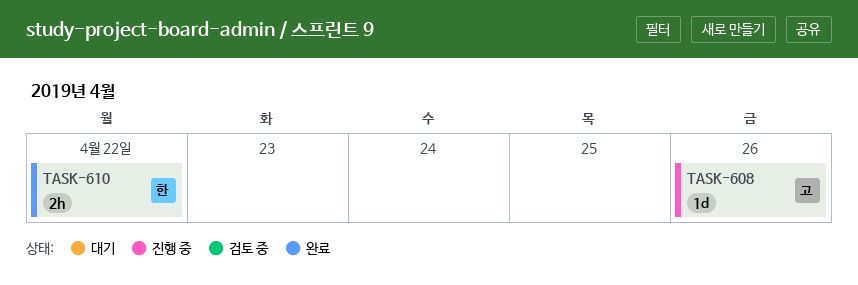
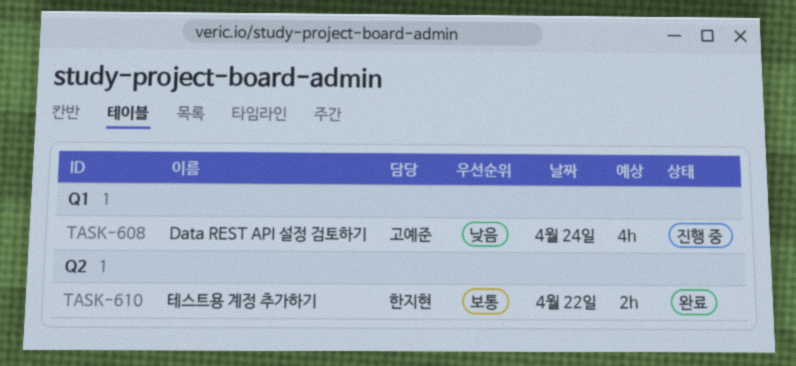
TASK-608, estimate: 1d -> 4h
TASK-608, day: Apr 26 -> Apr 24

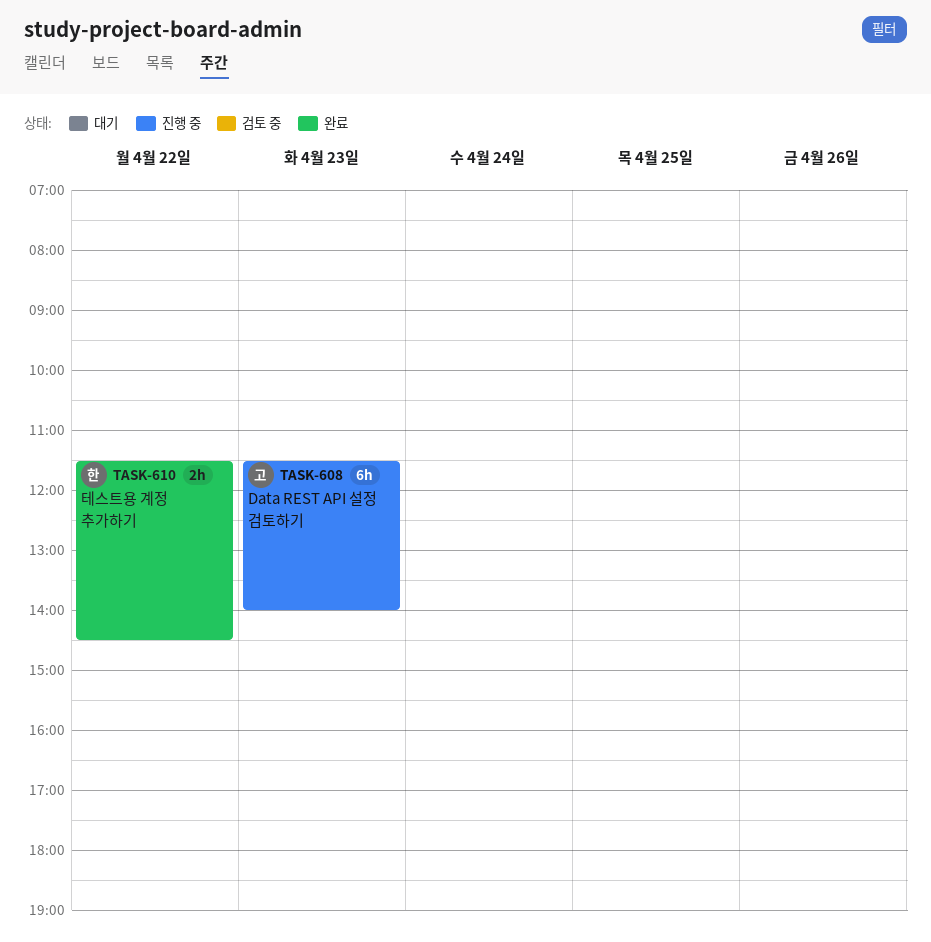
TASK-608, estimate: 4h -> 6h
TASK-608, day: Apr 24 -> Apr 23

